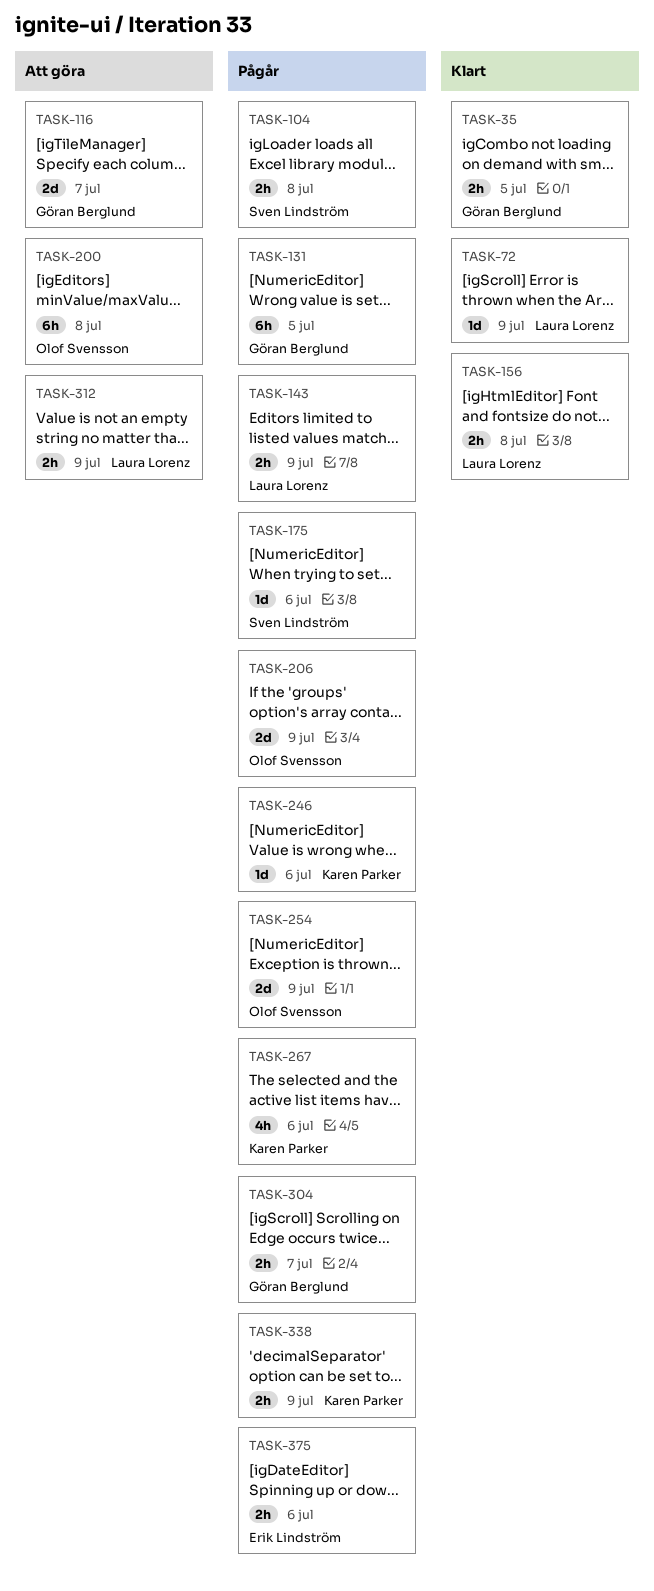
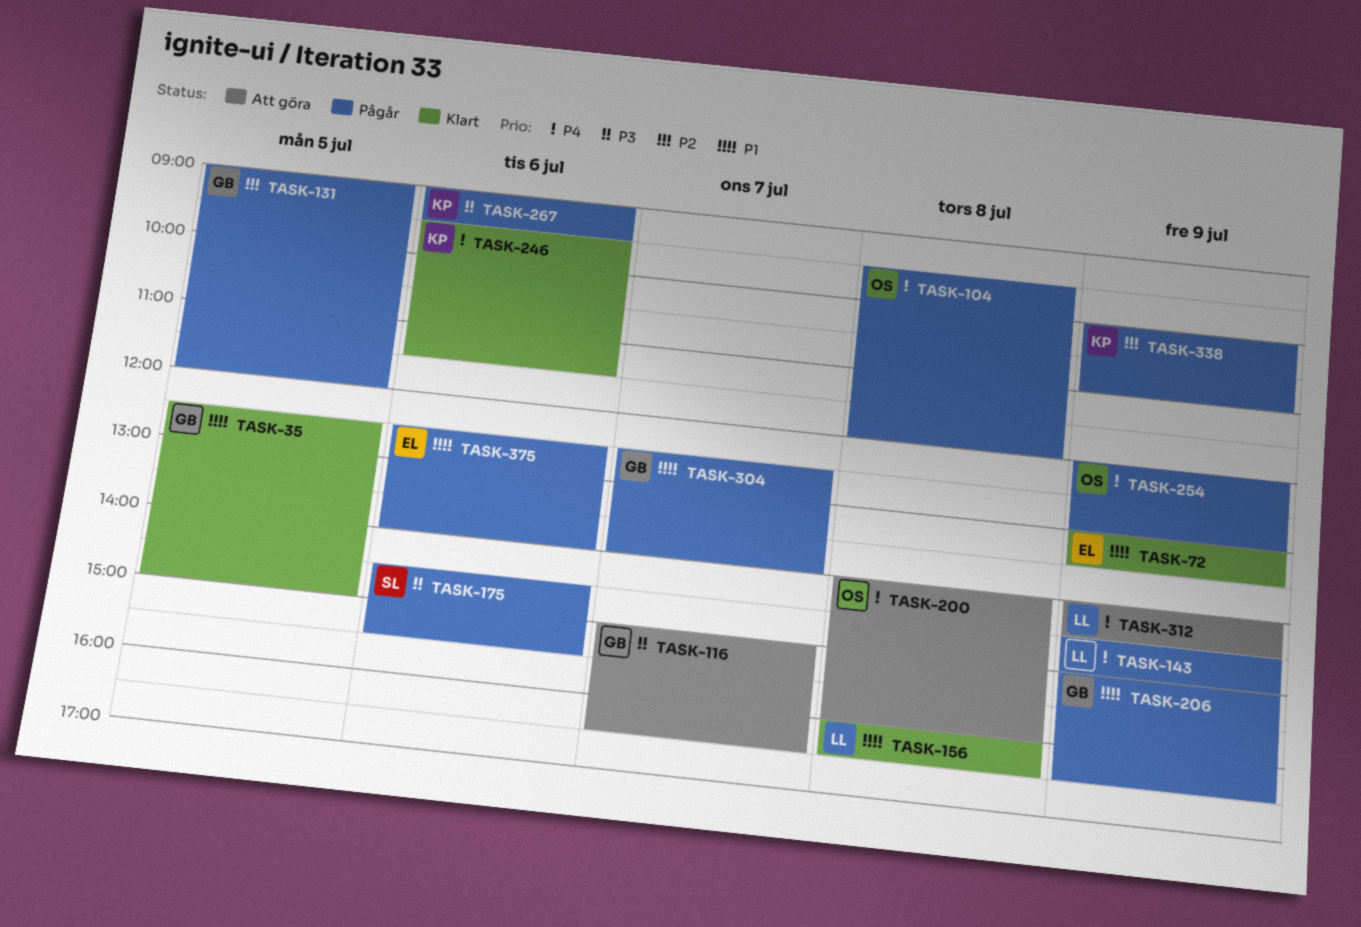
TASK-72, owner: Laura Lorenz -> Erik Lindström
TASK-104, owner: Sven Lindström -> Olof Svensson
TASK-206, owner: Olof Svensson -> Göran Berglund
TASK-246, status: Pågår -> Klart

